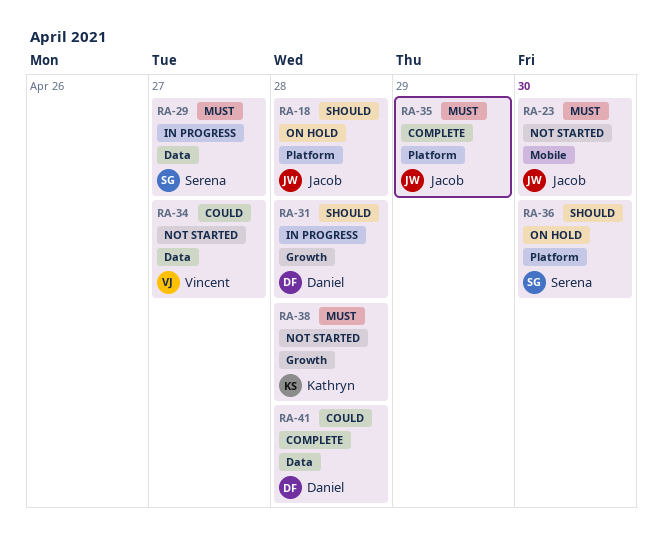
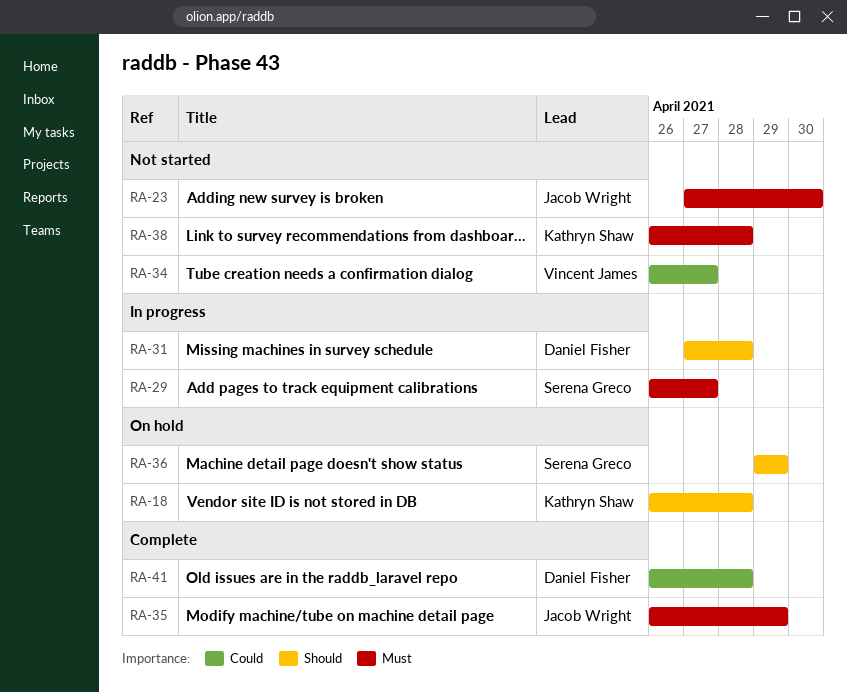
RA-18, owner: Jacob Wright -> Kathryn Shaw
RA-36, due: Apr 30 -> Apr 29

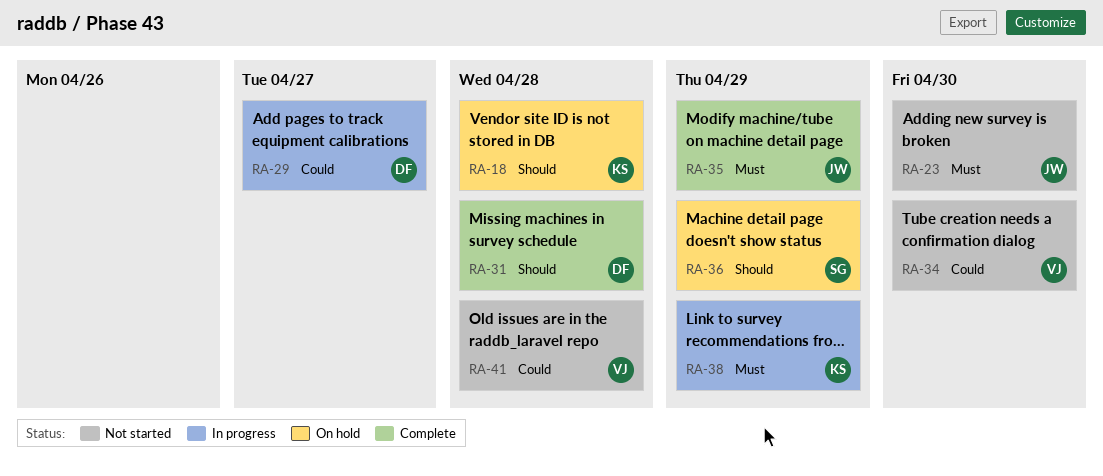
RA-29, owner: Serena Greco -> Daniel Fisher
RA-29, priority: Must -> Could
RA-31, status: In progress -> Complete
RA-34, due: Apr 27 -> Apr 30
RA-38, status: Not started -> In progress
RA-38, due: Apr 28 -> Apr 29
RA-41, status: Complete -> Not started
RA-41, owner: Daniel Fisher -> Vincent James

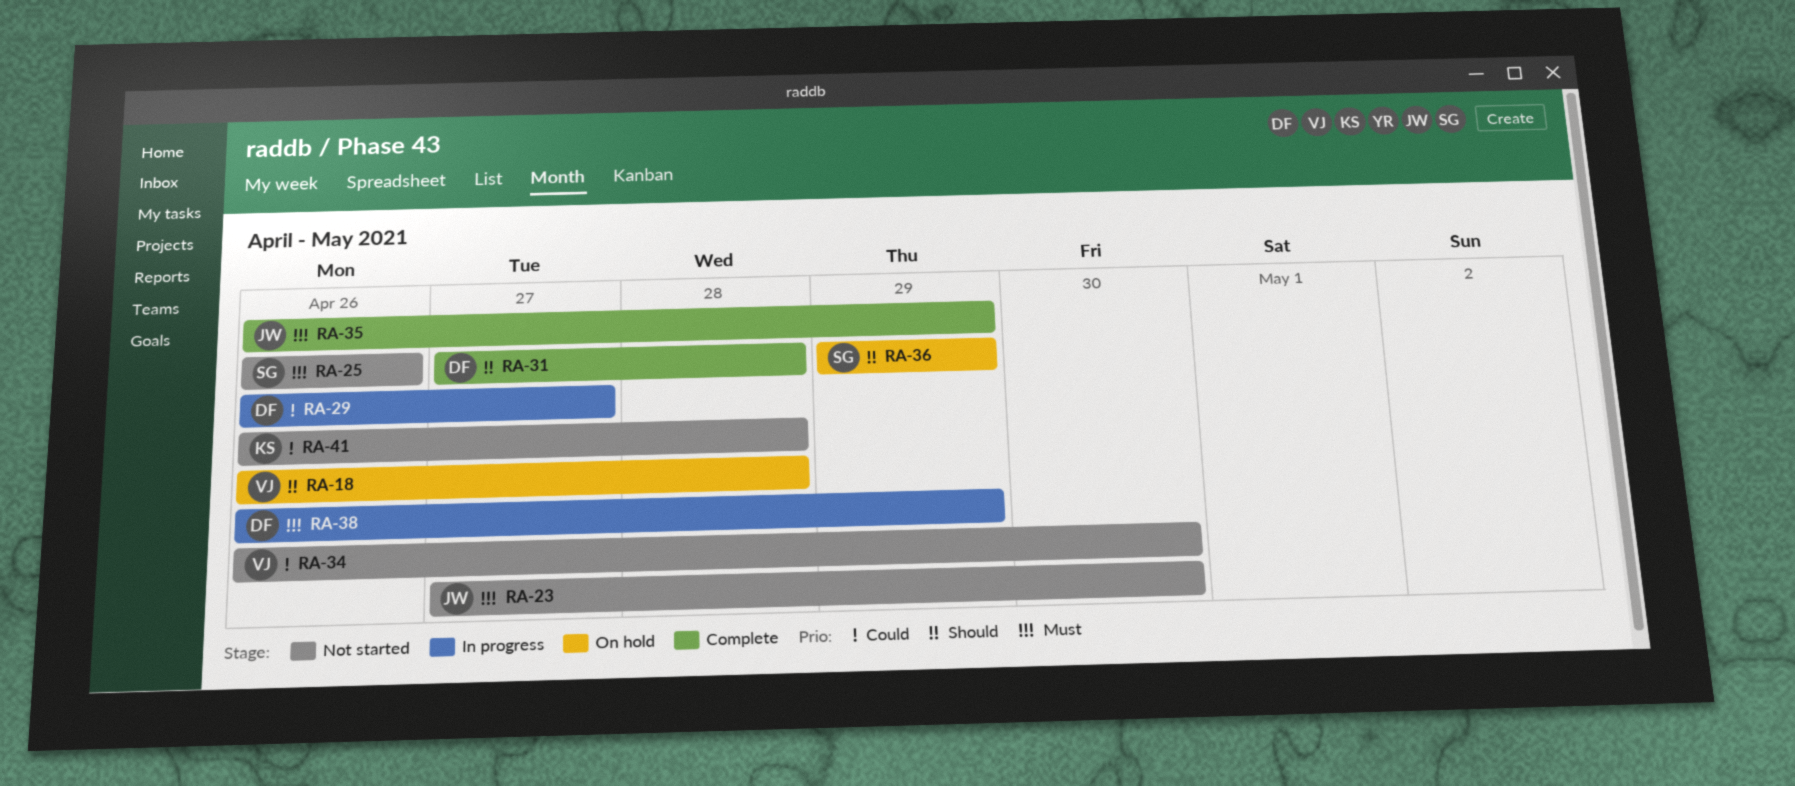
RA-18, owner: KS -> VJ
RA-25: none -> present
RA-38, owner: KS -> DF
RA-41, owner: VJ -> KS

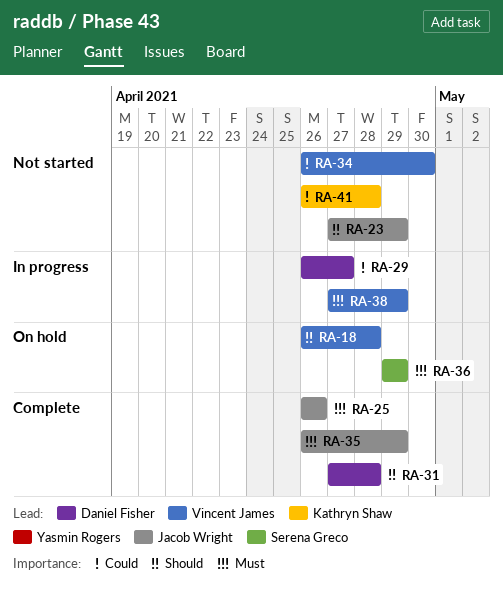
RA-23, priority: Must -> Should
RA-23, due: Apr 30 -> Apr 29
RA-25, status: Not started -> Complete
RA-25, owner: Serena Greco -> Jacob Wright
RA-36, priority: Should -> Must
RA-38, owner: Daniel Fisher -> Vincent James
RA-38, start: Apr 26 -> Apr 27

